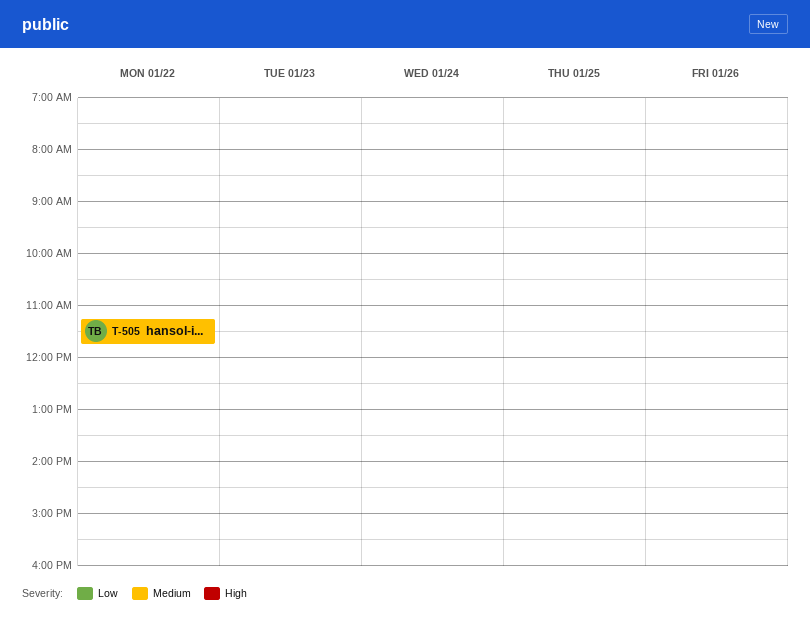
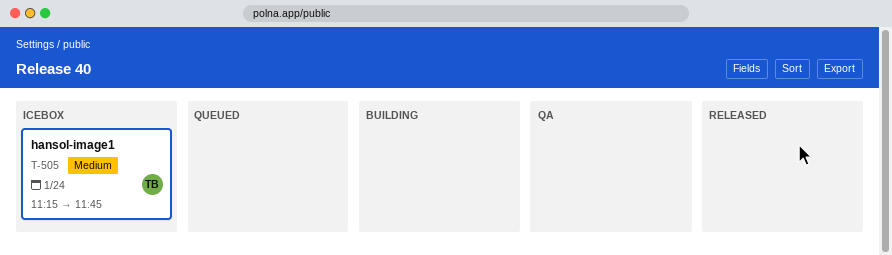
T-505, day: Jan 22 -> Jan 24

